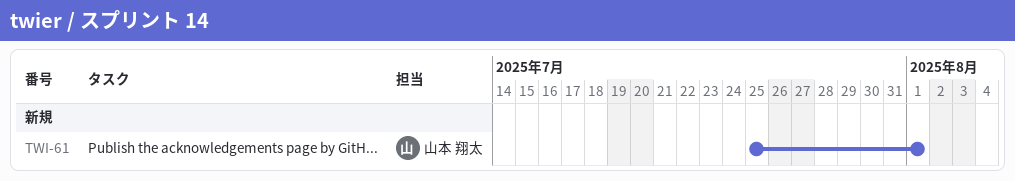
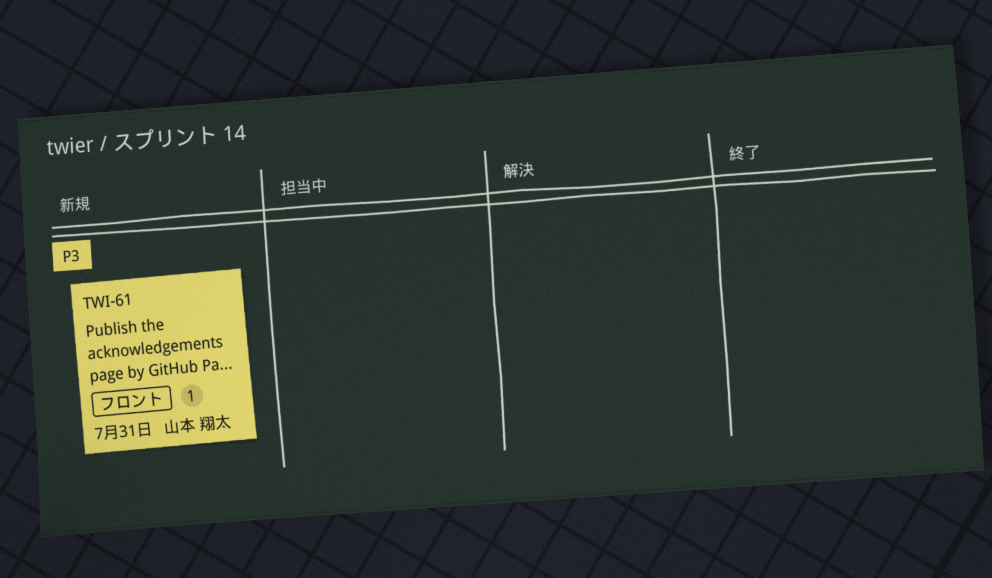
TWI-61, due: Aug 1 -> Jul 31

